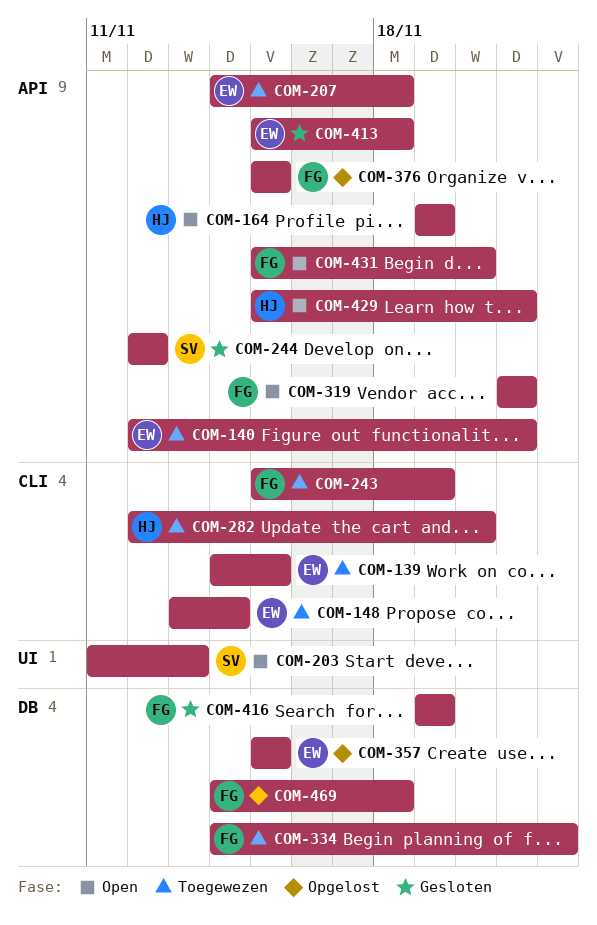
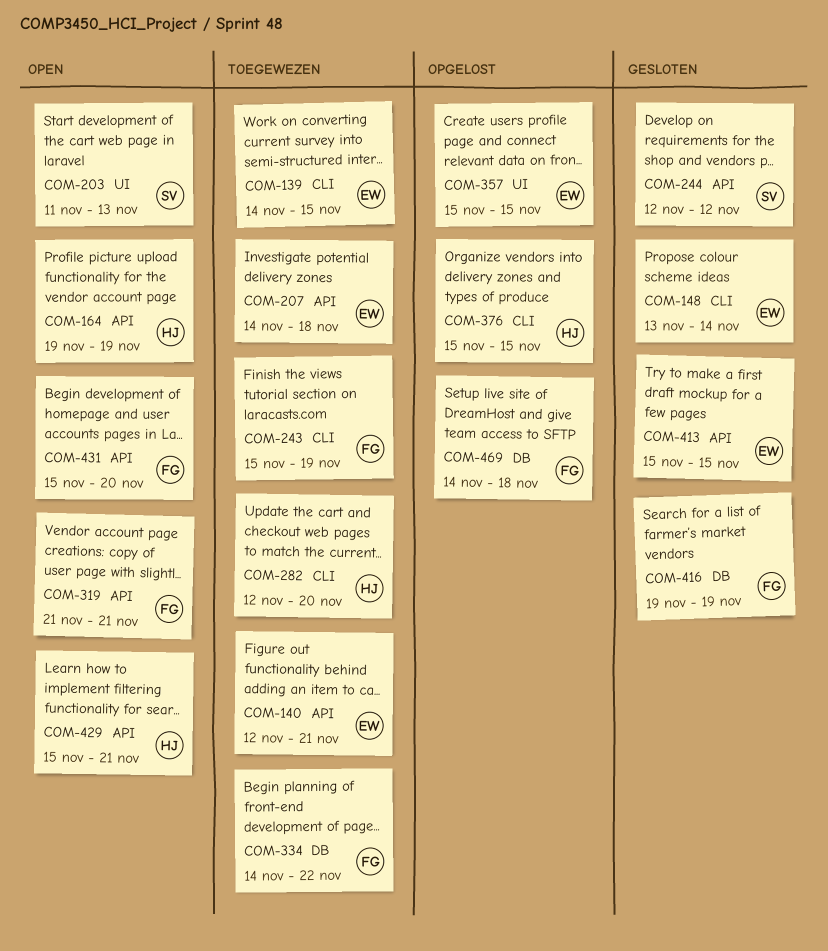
COM-148, status: Toegewezen -> Gesloten
COM-357, label: DB -> UI
COM-376, owner: FG -> HJ
COM-376, label: API -> CLI
COM-413, due: Nov 18 -> Nov 15

